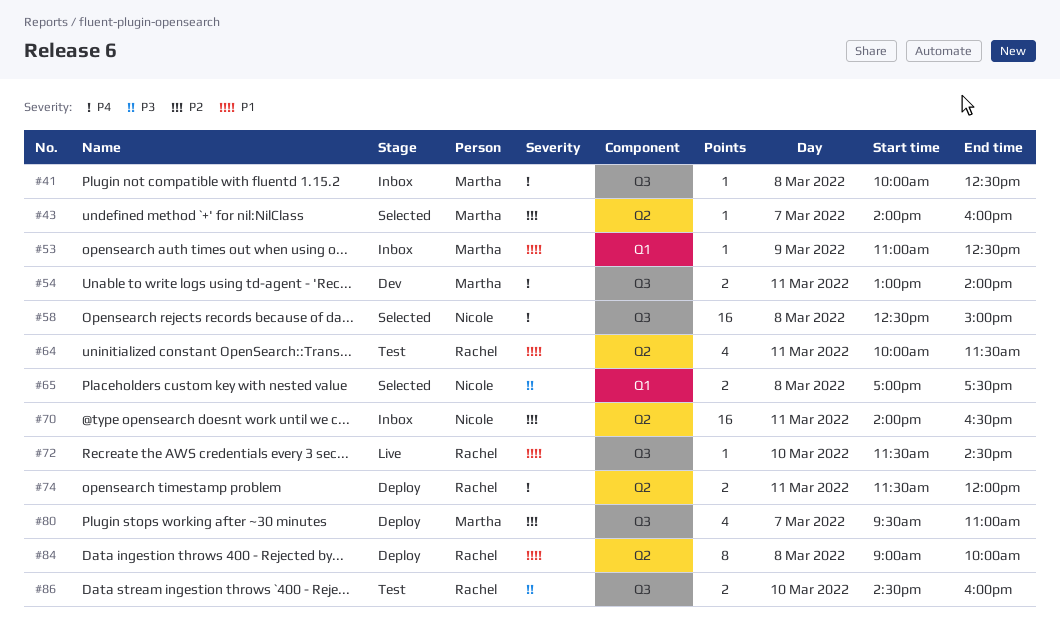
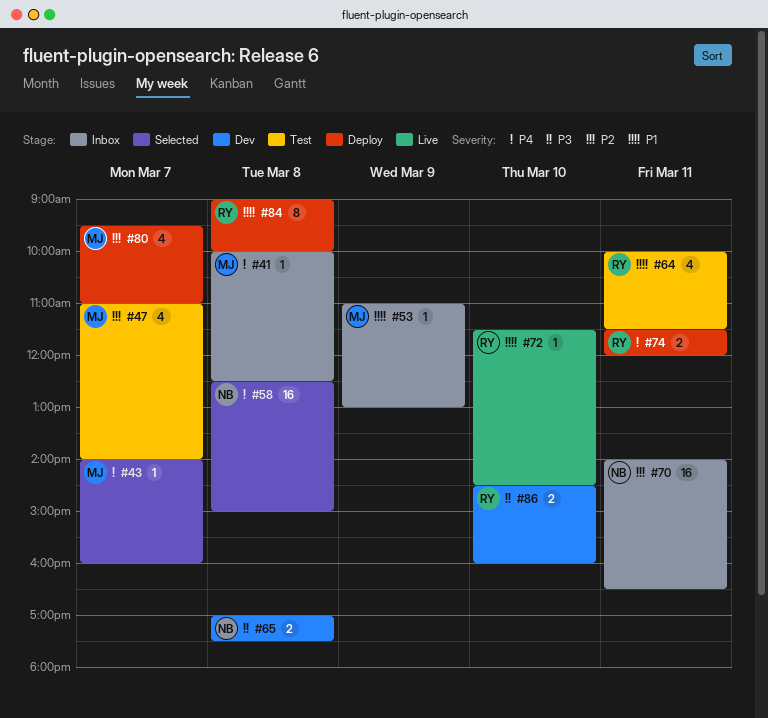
#43, priority: P2 -> P4
#47: none -> present
#53, ends: 12:30 -> 13:00
#54: present -> none
#65, status: Selected -> Dev
#86, status: Test -> Dev

